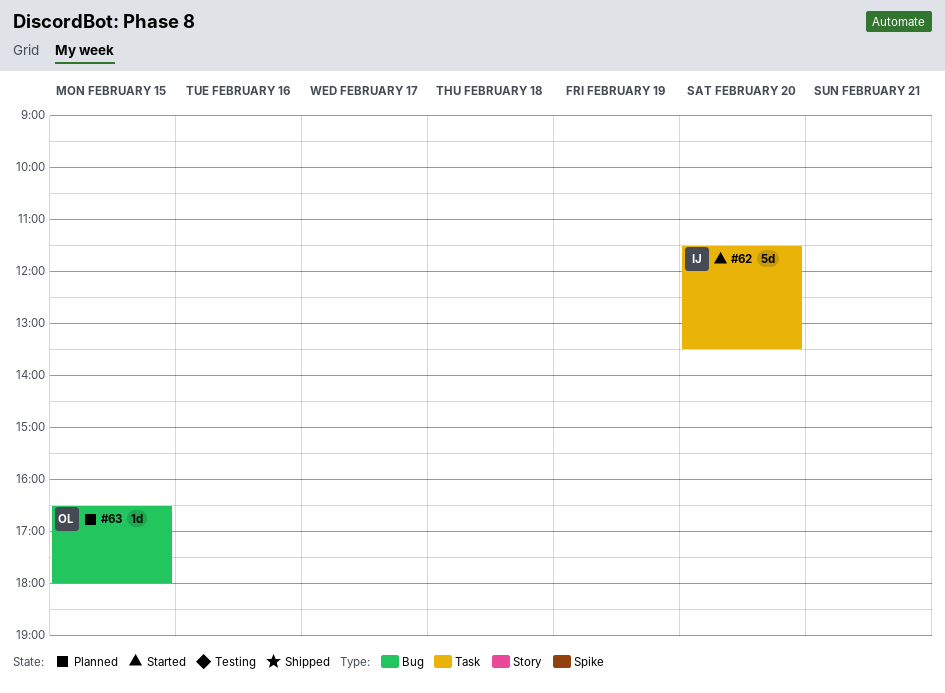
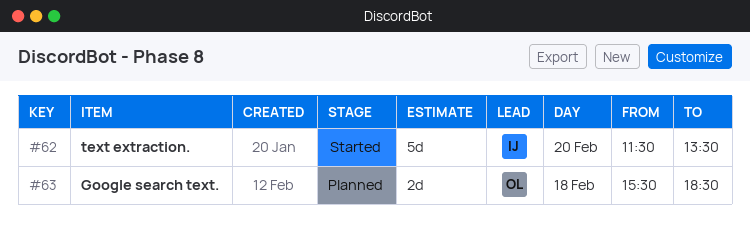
#63, estimate: 1d -> 2d
#63, day: Feb 15 -> Feb 18
#63, begins: 16:30 -> 15:30
#63, ends: 18:00 -> 18:30

